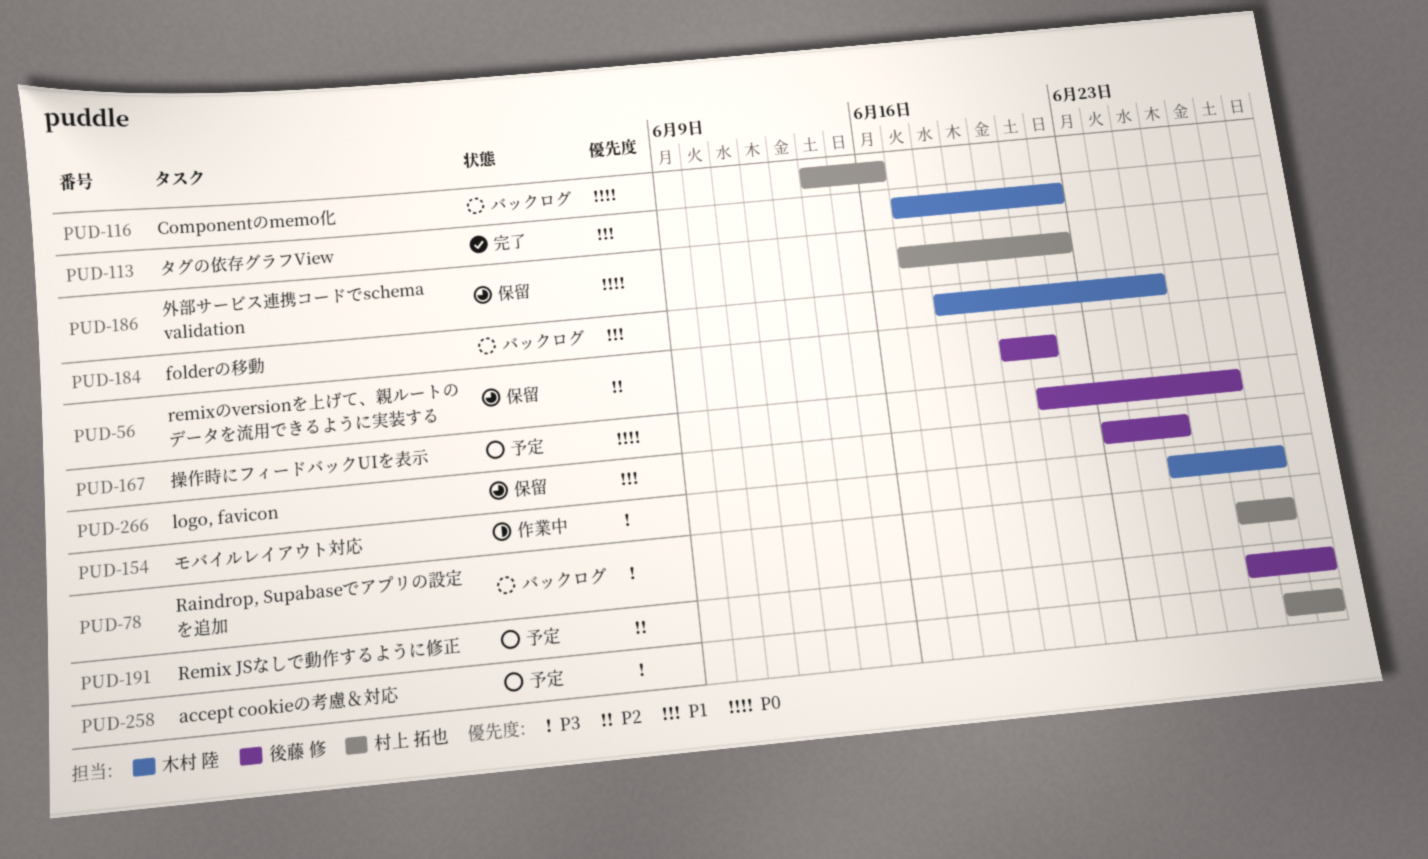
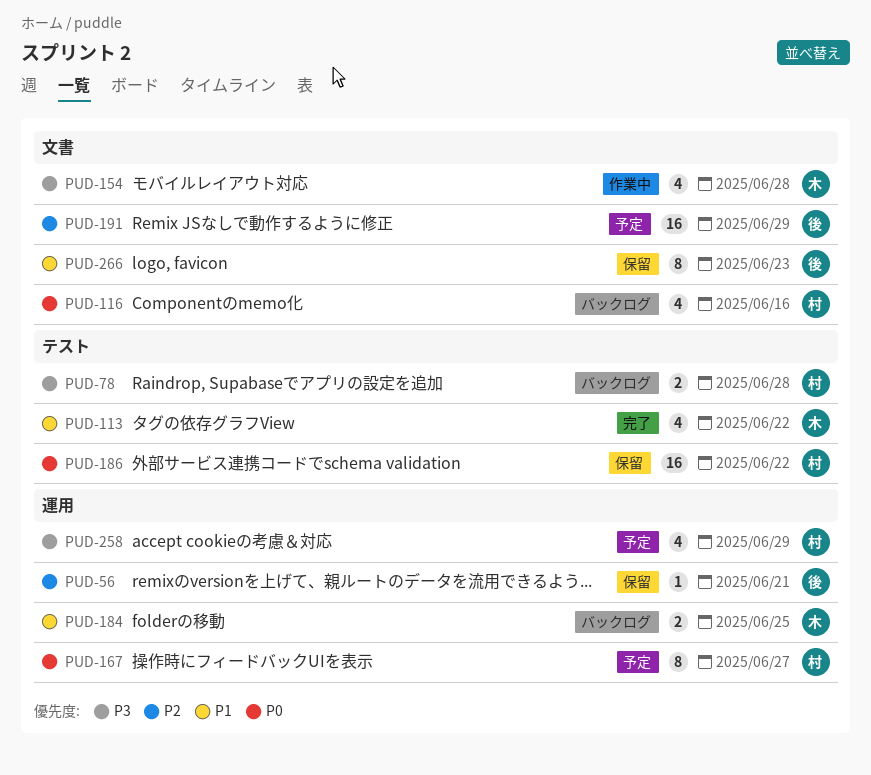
PUD-167, owner: 後藤 修 -> 村上 拓也
PUD-266, due: Jun 25 -> Jun 23

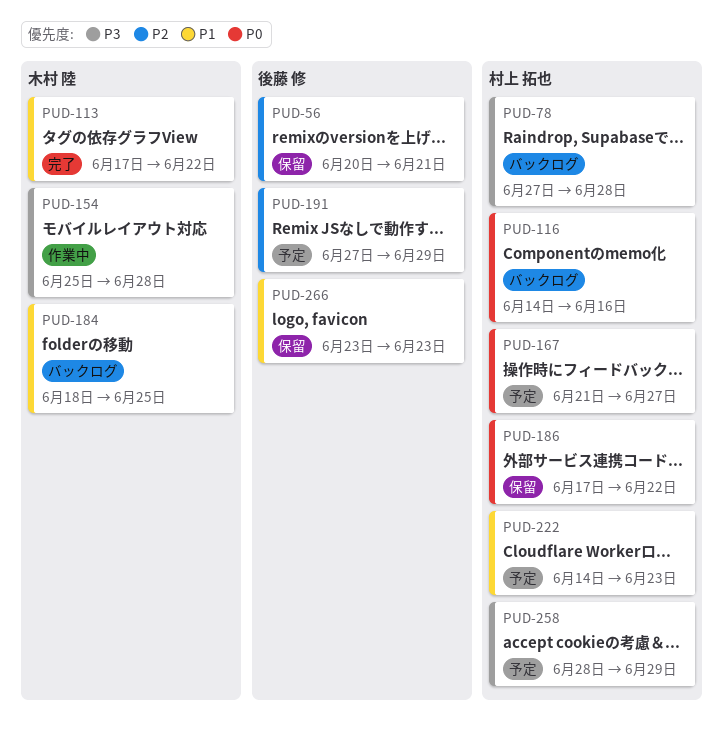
PUD-222: none -> present

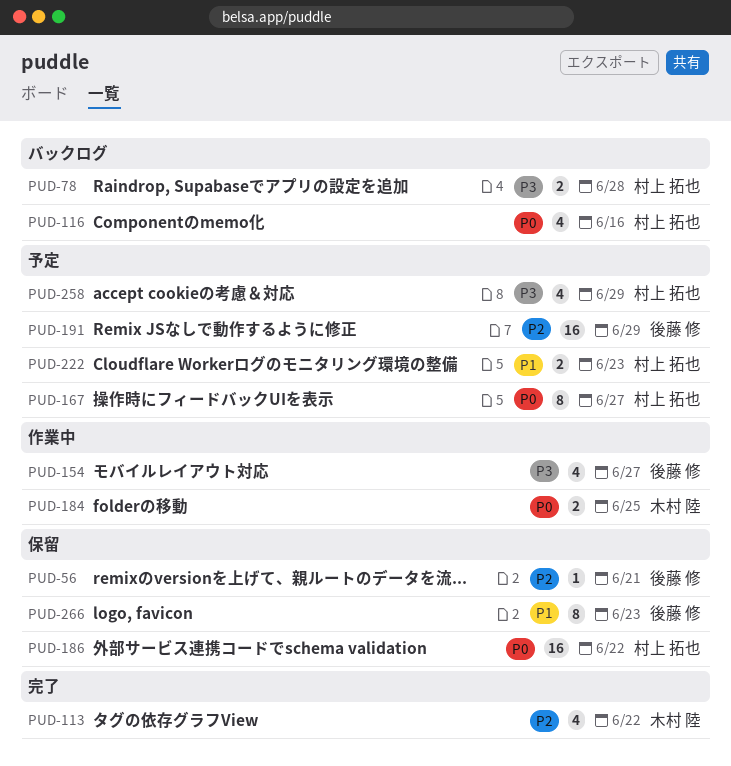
PUD-113, priority: P1 -> P2
PUD-154, owner: 木村 陸 -> 後藤 修
PUD-154, due: Jun 28 -> Jun 27
PUD-184, status: バックログ -> 作業中
PUD-184, priority: P1 -> P0

